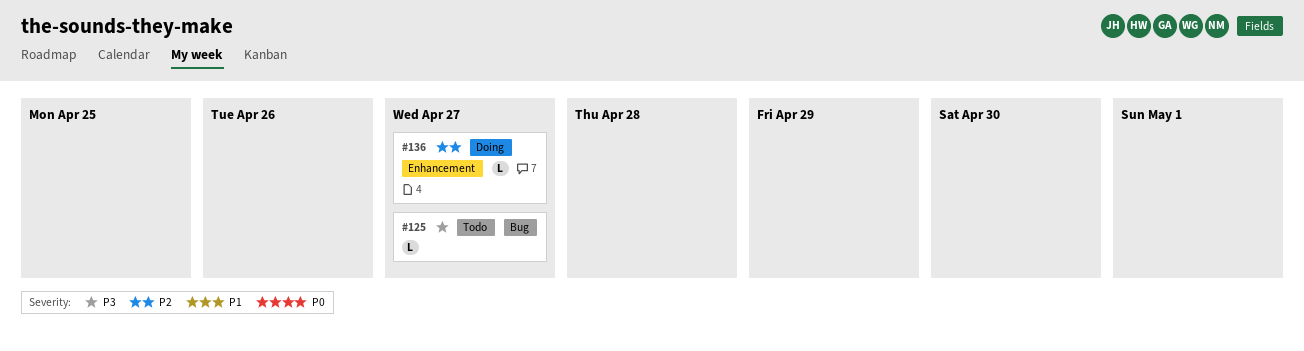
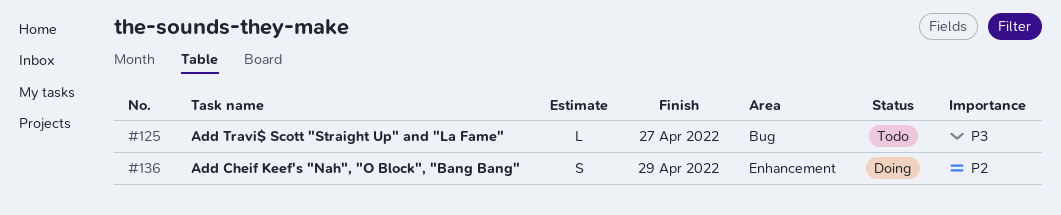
#136, estimate: L -> S
#136, due: Apr 27 -> Apr 29

